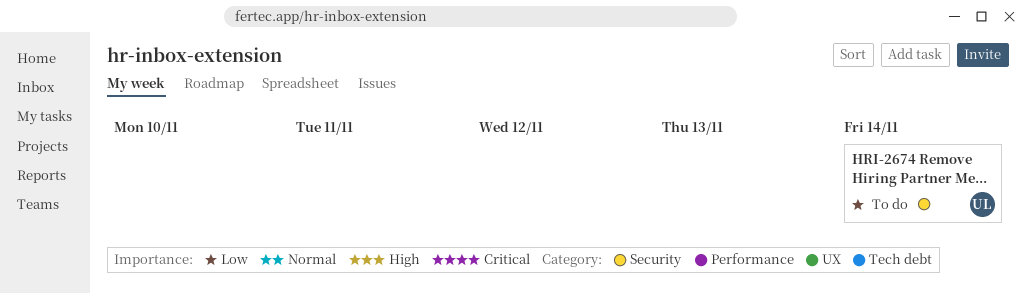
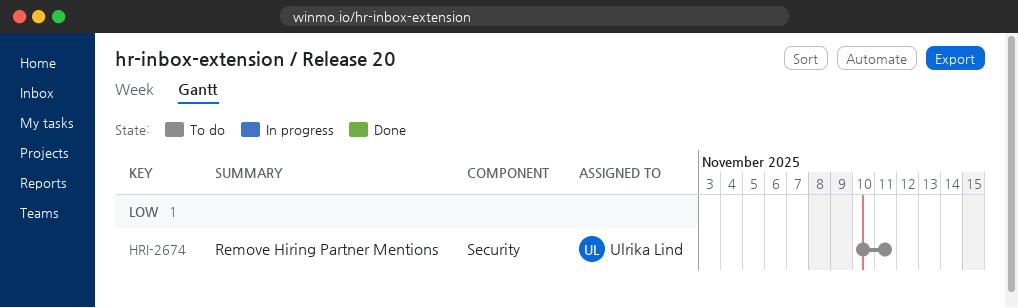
HRI-2674, due: Nov 14 -> Nov 11

